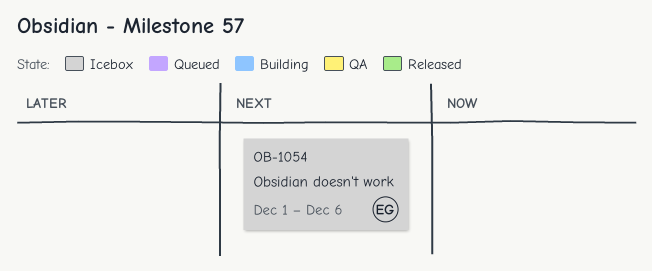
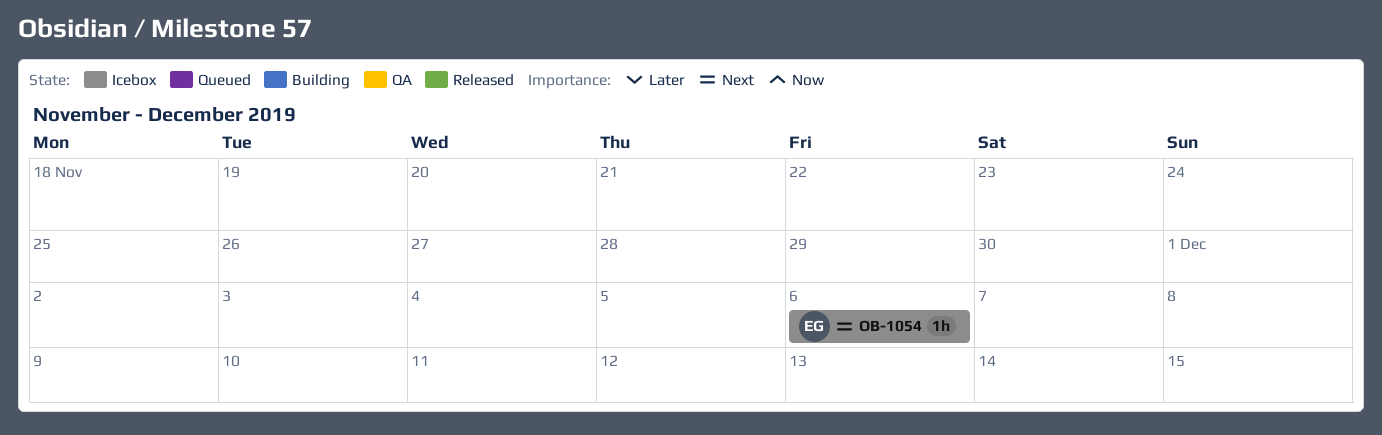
OB-1054, start: Dec 1 -> Dec 6

